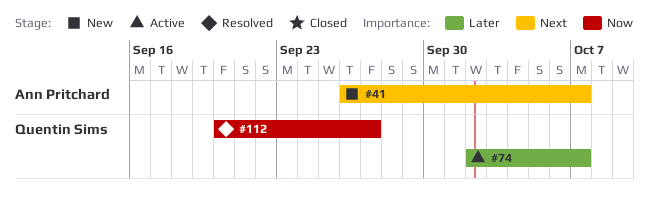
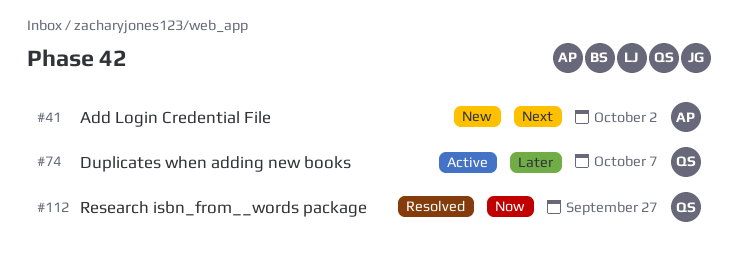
#41, due: Oct 7 -> Oct 2

